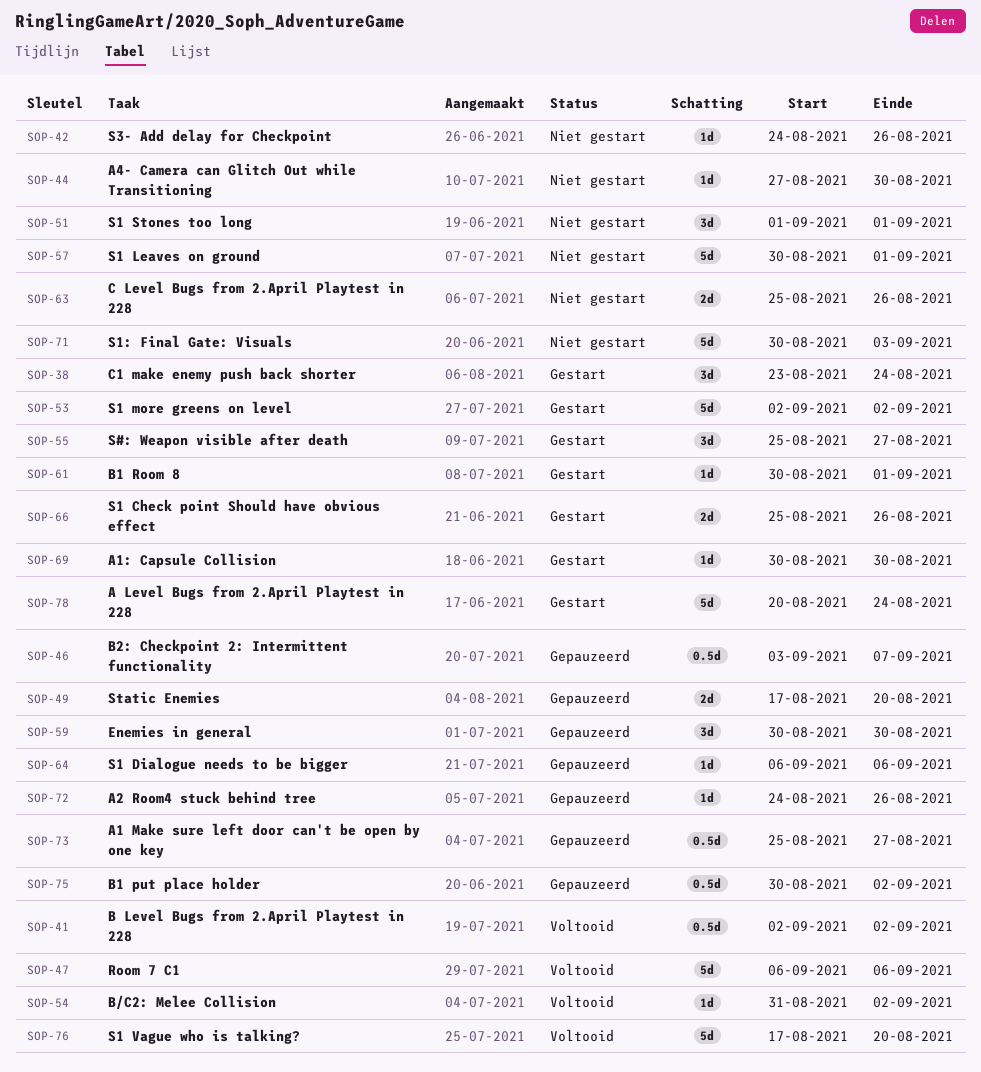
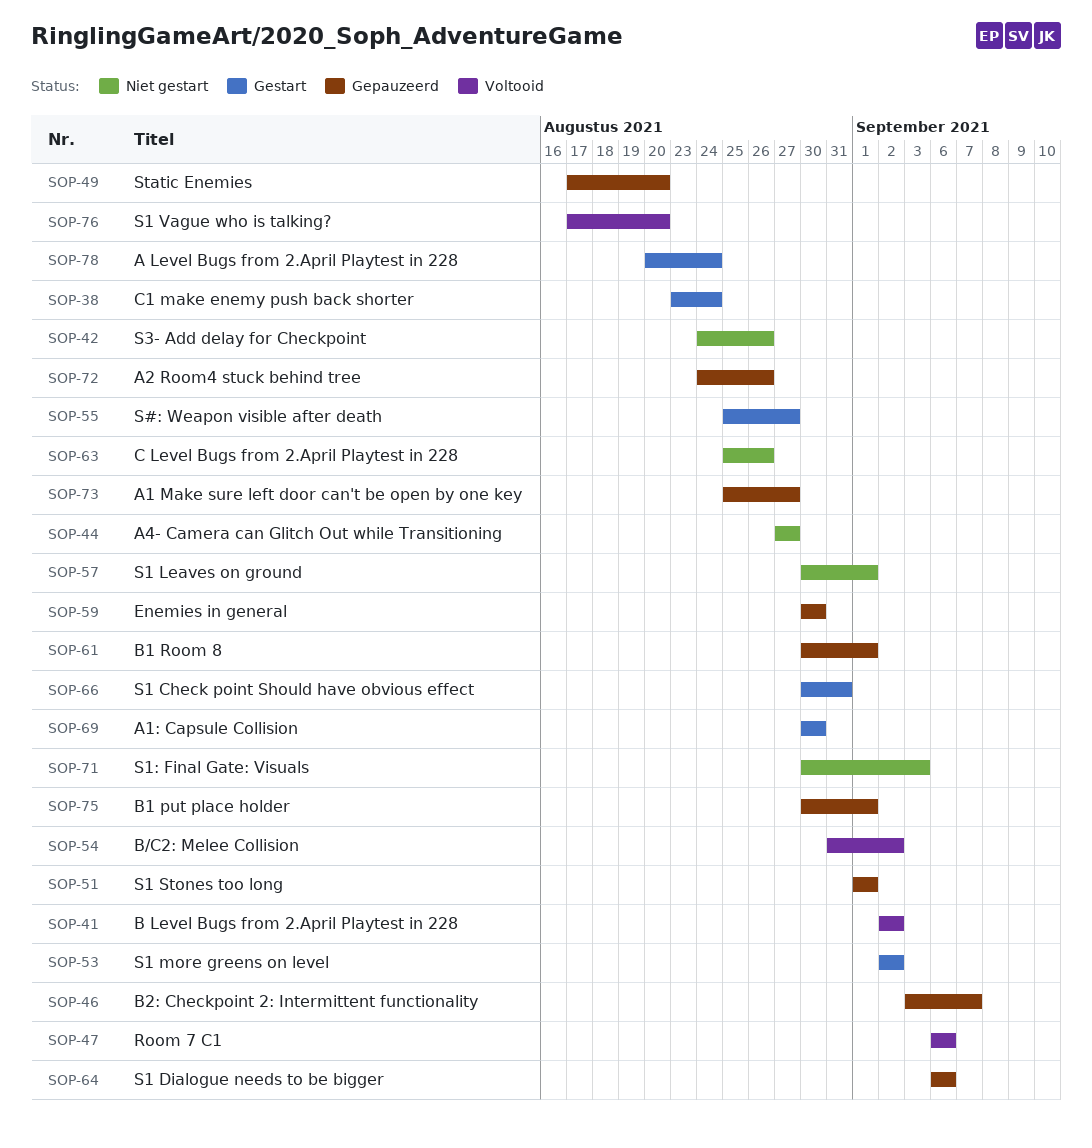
SOP-44, due: Aug 30 -> Aug 27
SOP-51, status: Niet gestart -> Gepauzeerd
SOP-61, status: Gestart -> Gepauzeerd
SOP-66, start: Aug 25 -> Aug 30
SOP-66, due: Aug 26 -> Aug 31
SOP-75, due: Sep 2 -> Sep 1

